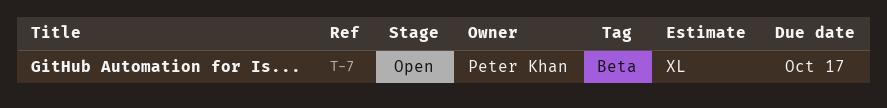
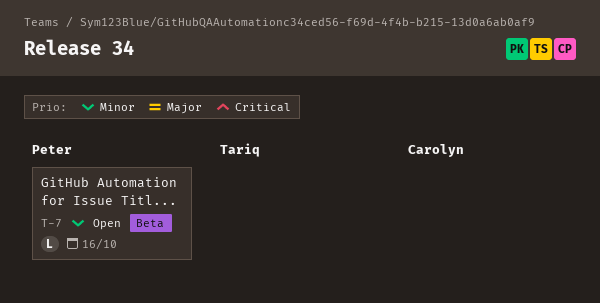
T-7, estimate: XL -> L
T-7, due: Oct 17 -> Oct 16

